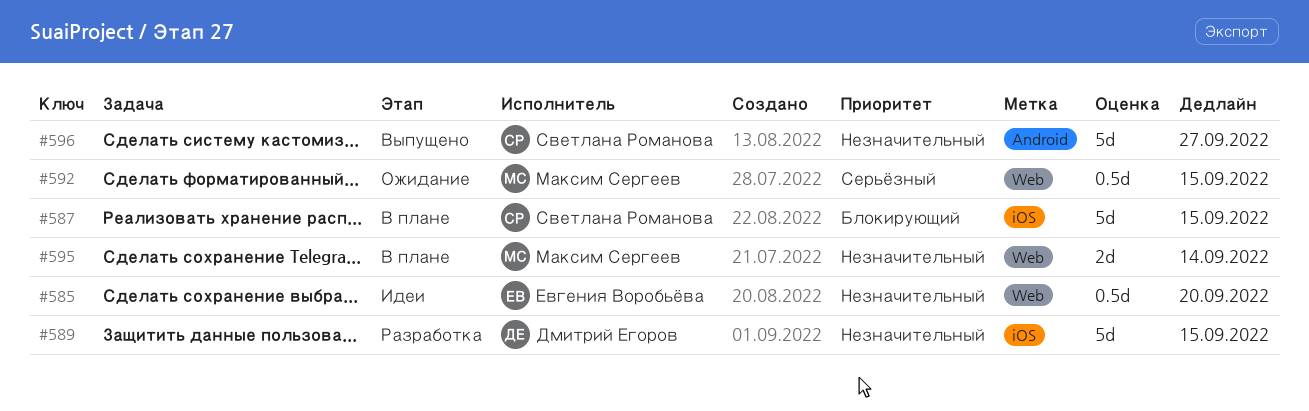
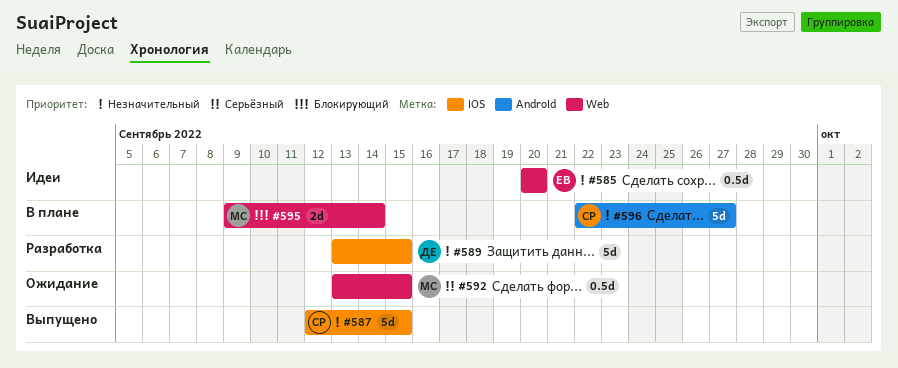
#587, status: В плане -> Выпущено
#587, priority: Блокирующий -> Незначительный
#595, priority: Незначительный -> Блокирующий
#596, status: Выпущено -> В плане

